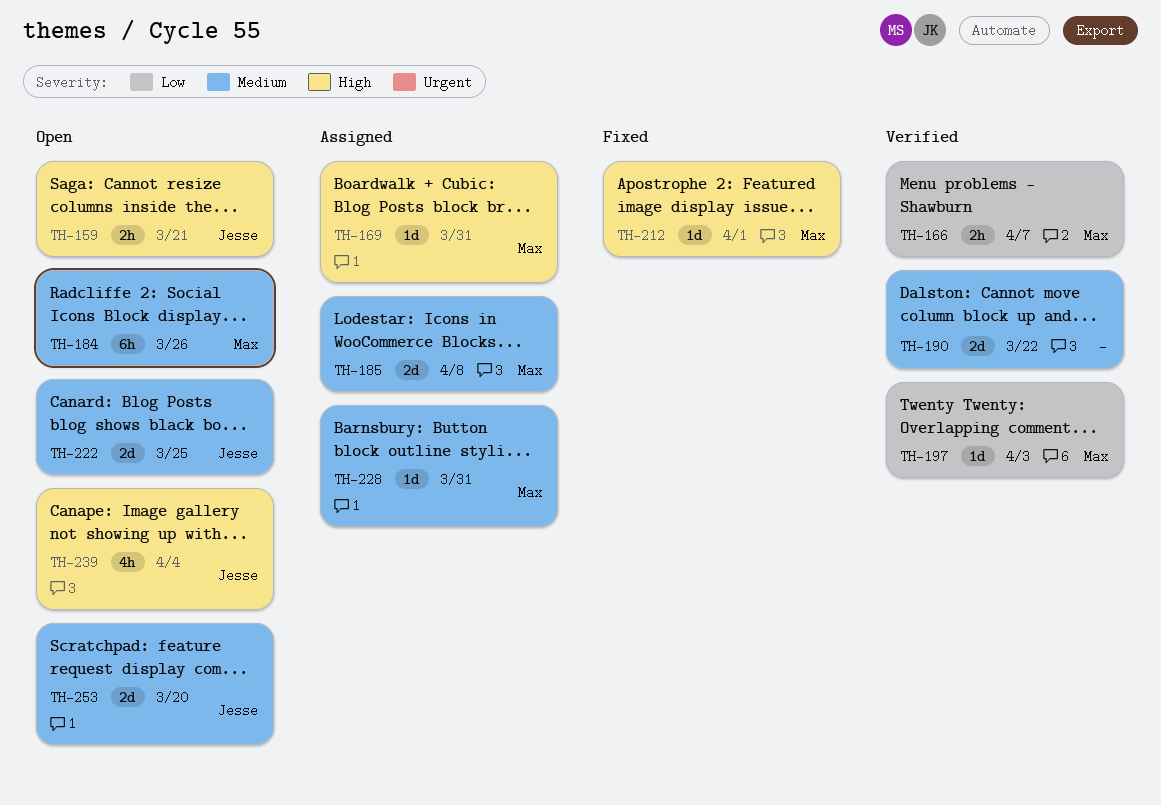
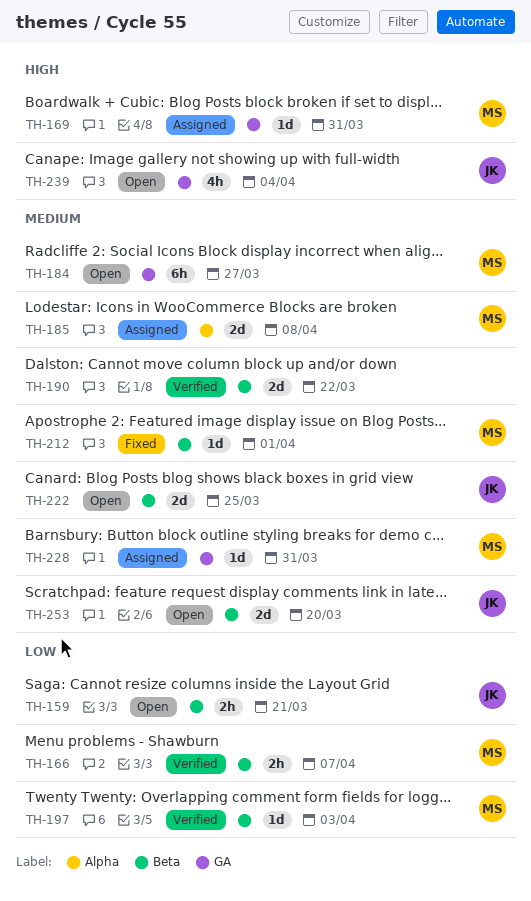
TH-159, priority: High -> Low
TH-184, due: Mar 26 -> Mar 27
TH-212, priority: High -> Medium

